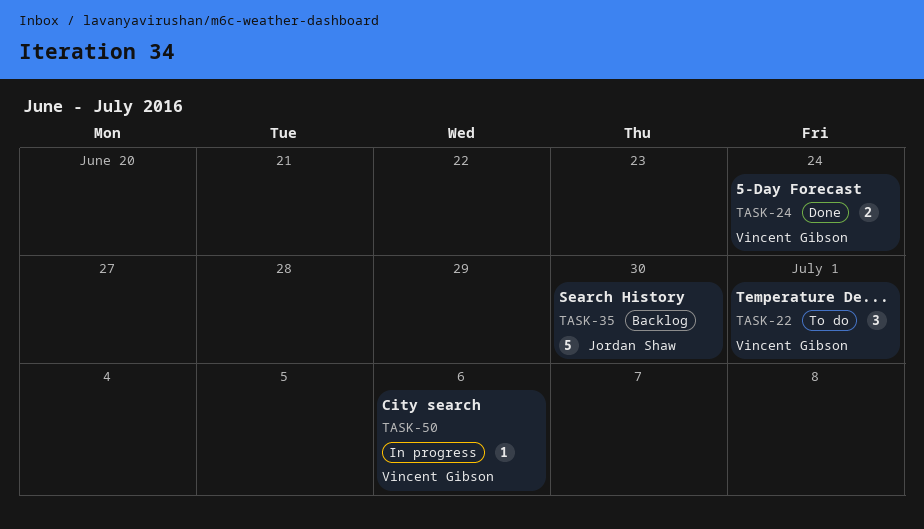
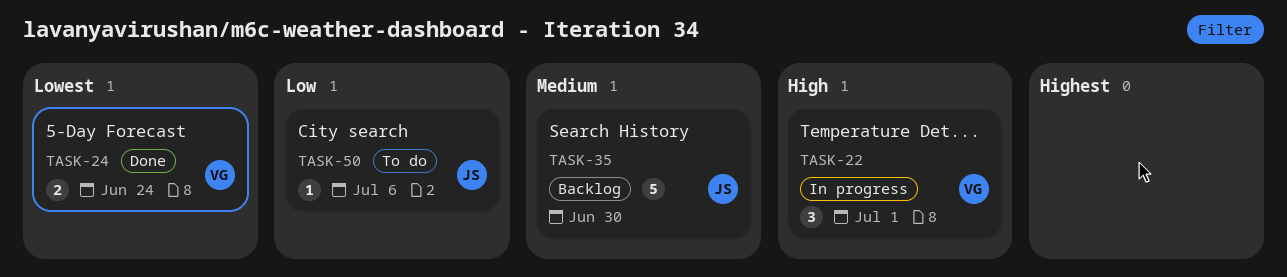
TASK-22, status: To do -> In progress
TASK-50, status: In progress -> To do
TASK-50, owner: Vincent Gibson -> Jordan Shaw

